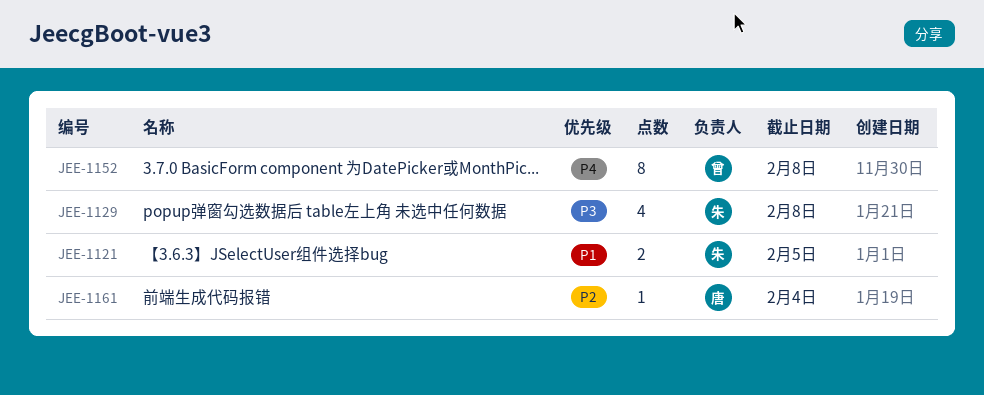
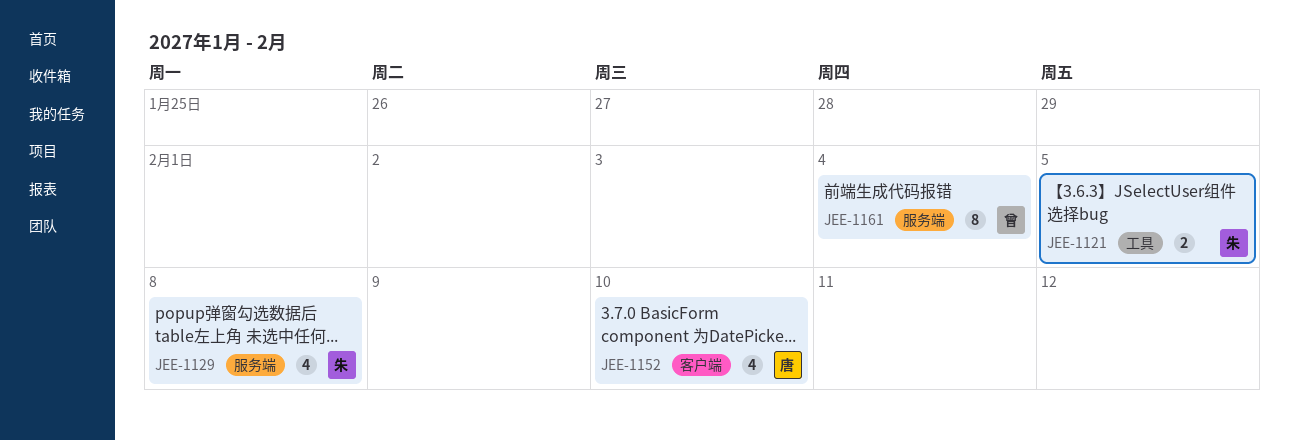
JEE-1152, owner: 曾 -> 唐
JEE-1152, estimate: 8 -> 4
JEE-1152, due: Feb 8 -> Feb 10
JEE-1161, owner: 唐 -> 曾
JEE-1161, estimate: 1 -> 8

